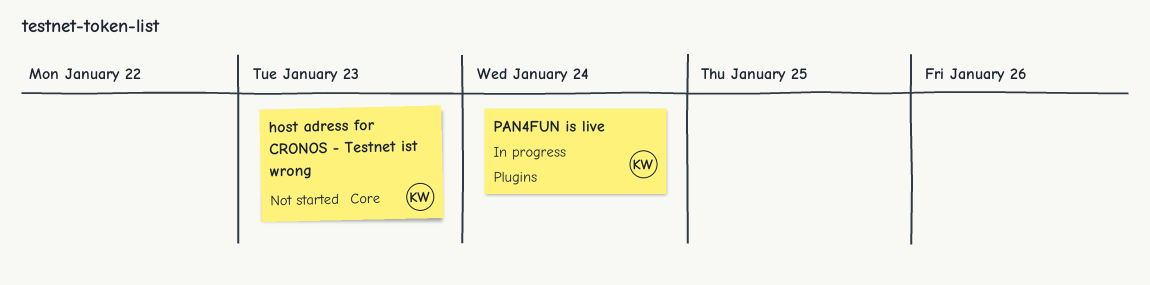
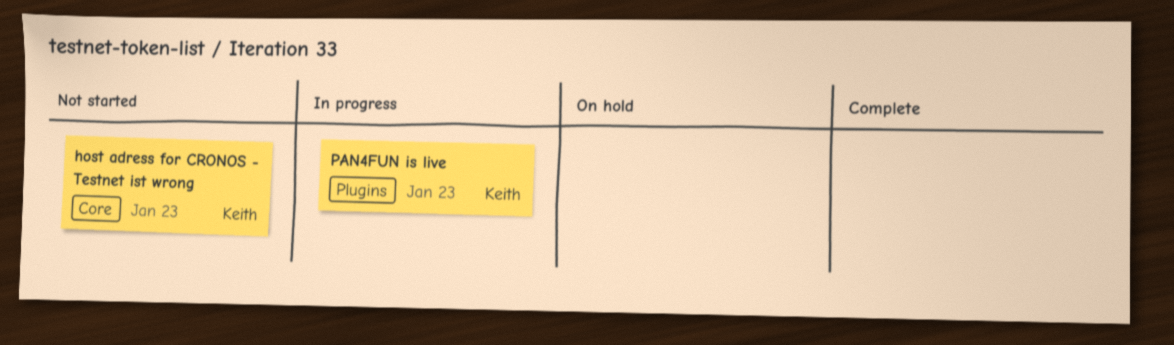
PAN4FUN is live, due: Jan 24 -> Jan 23

